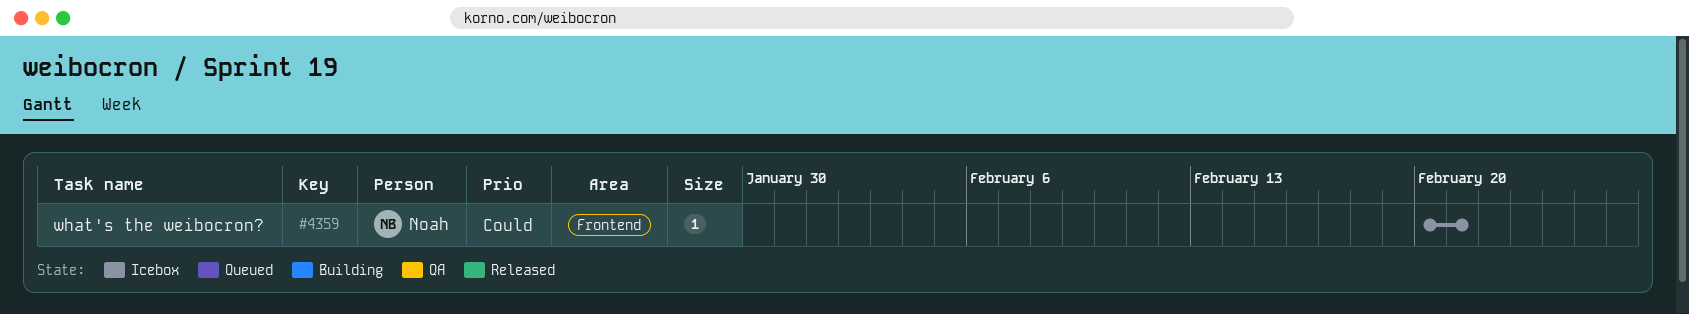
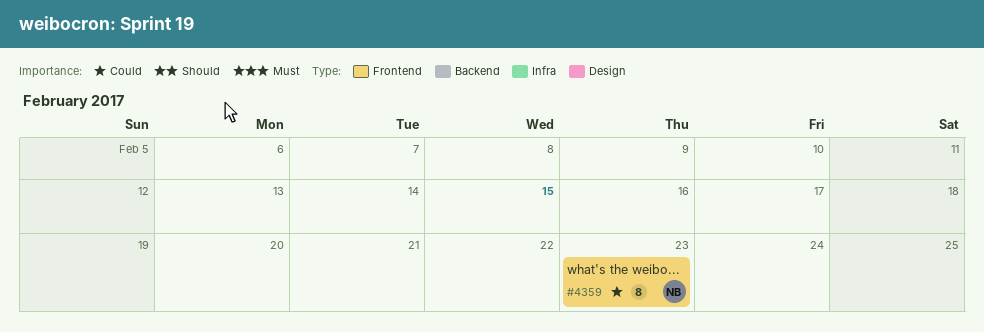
#4359, estimate: 1 -> 8
#4359, due: Feb 21 -> Feb 23

